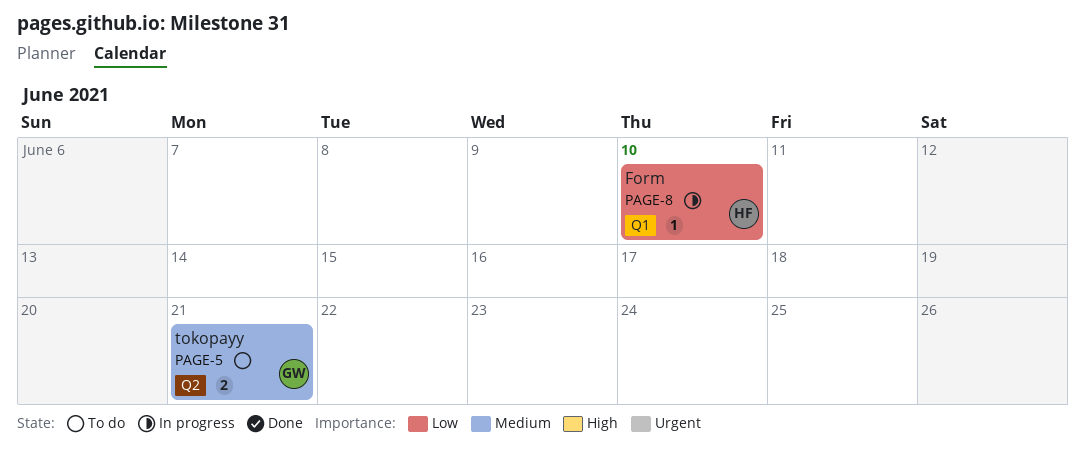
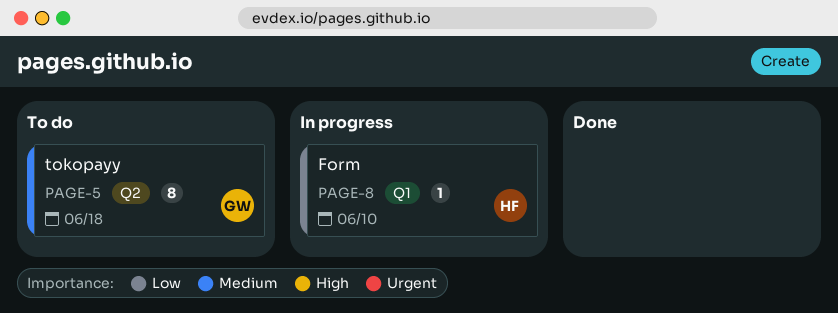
PAGE-5, estimate: 2 -> 8
PAGE-5, due: Jun 21 -> Jun 18

